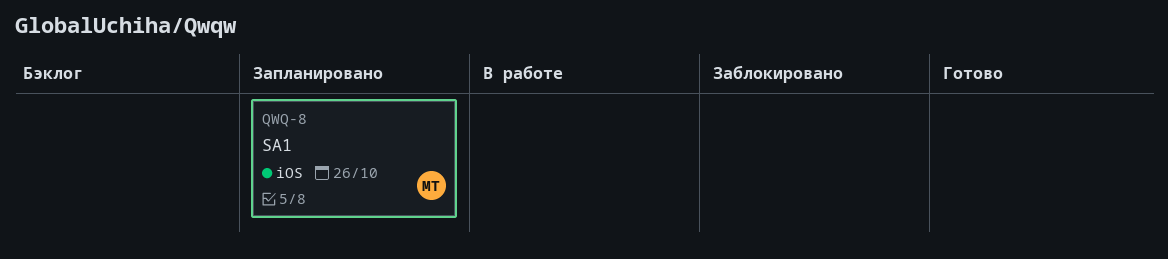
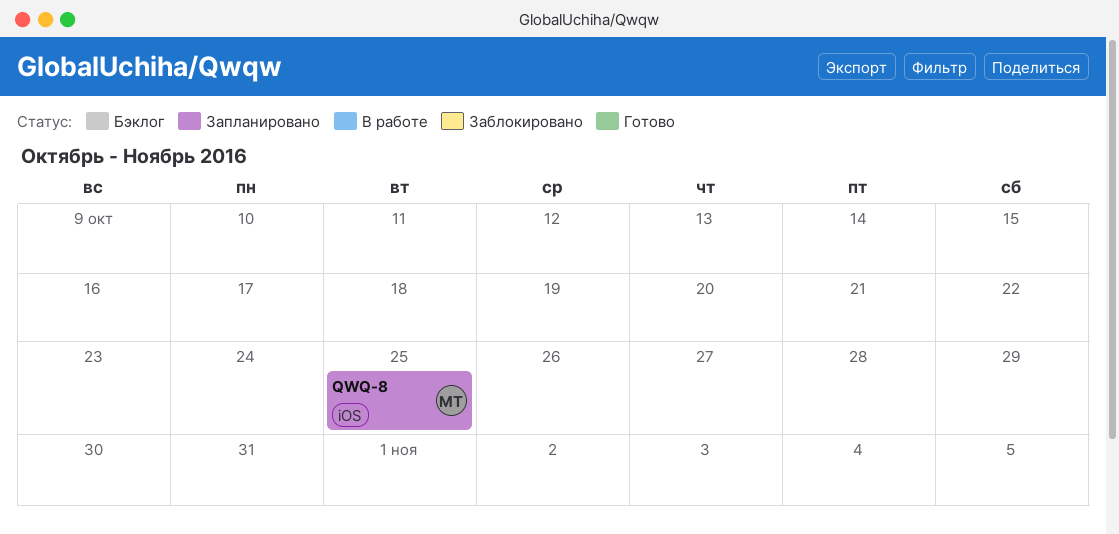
QWQ-8, due: Oct 26 -> Oct 25

